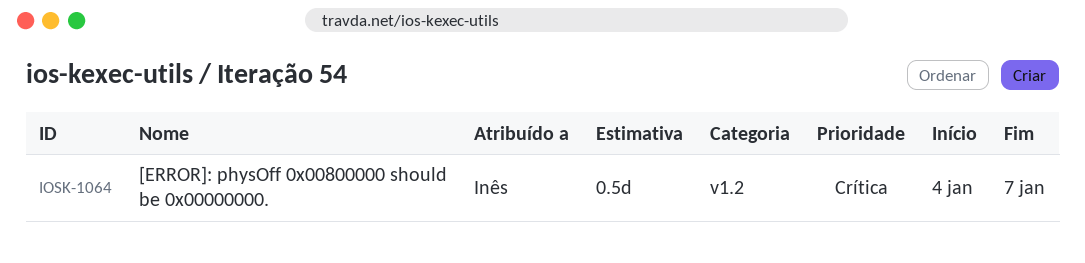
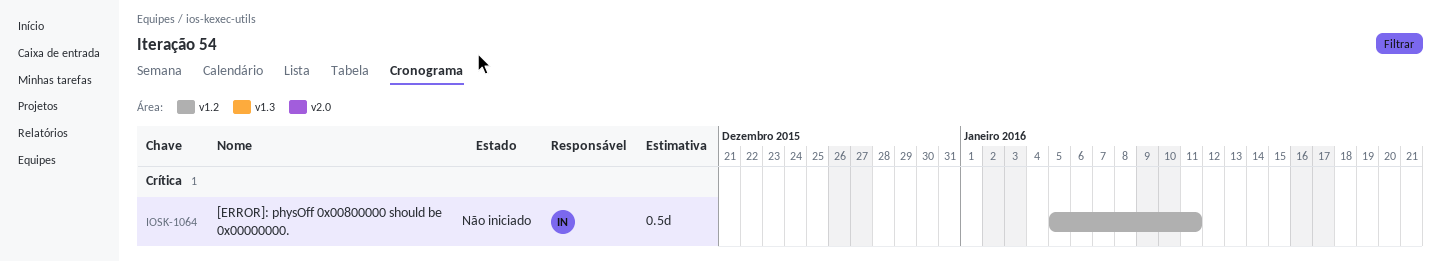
IOSK-1064, start: Jan 4 -> Jan 5
IOSK-1064, due: Jan 7 -> Jan 11

